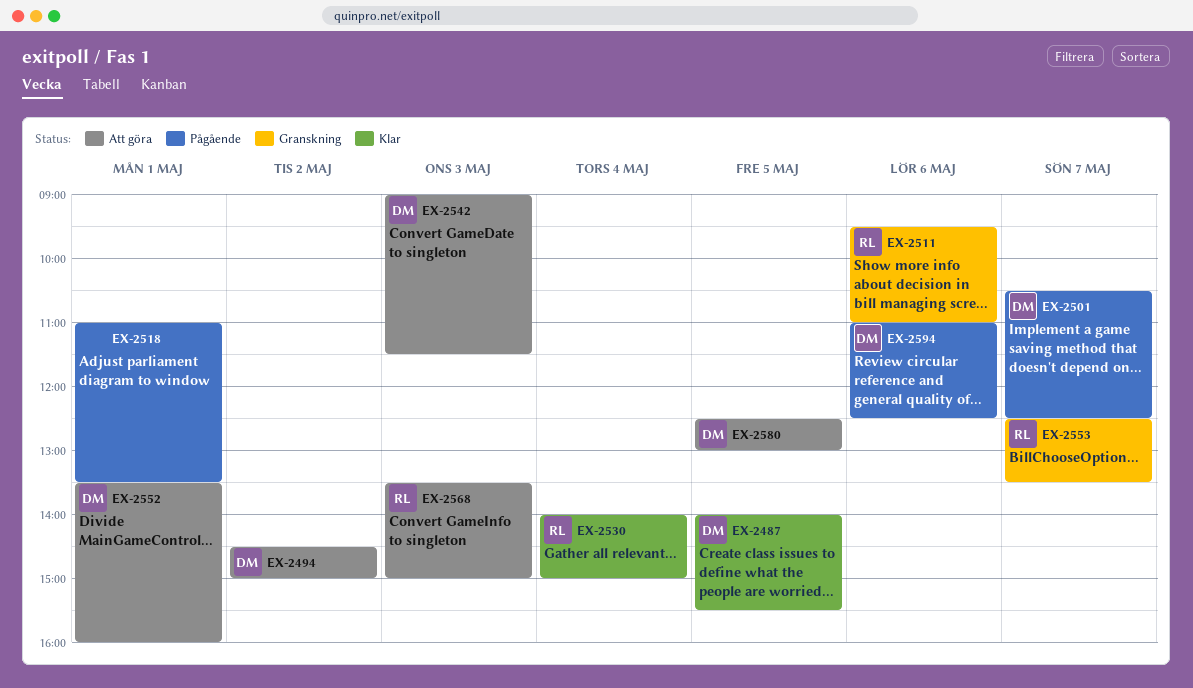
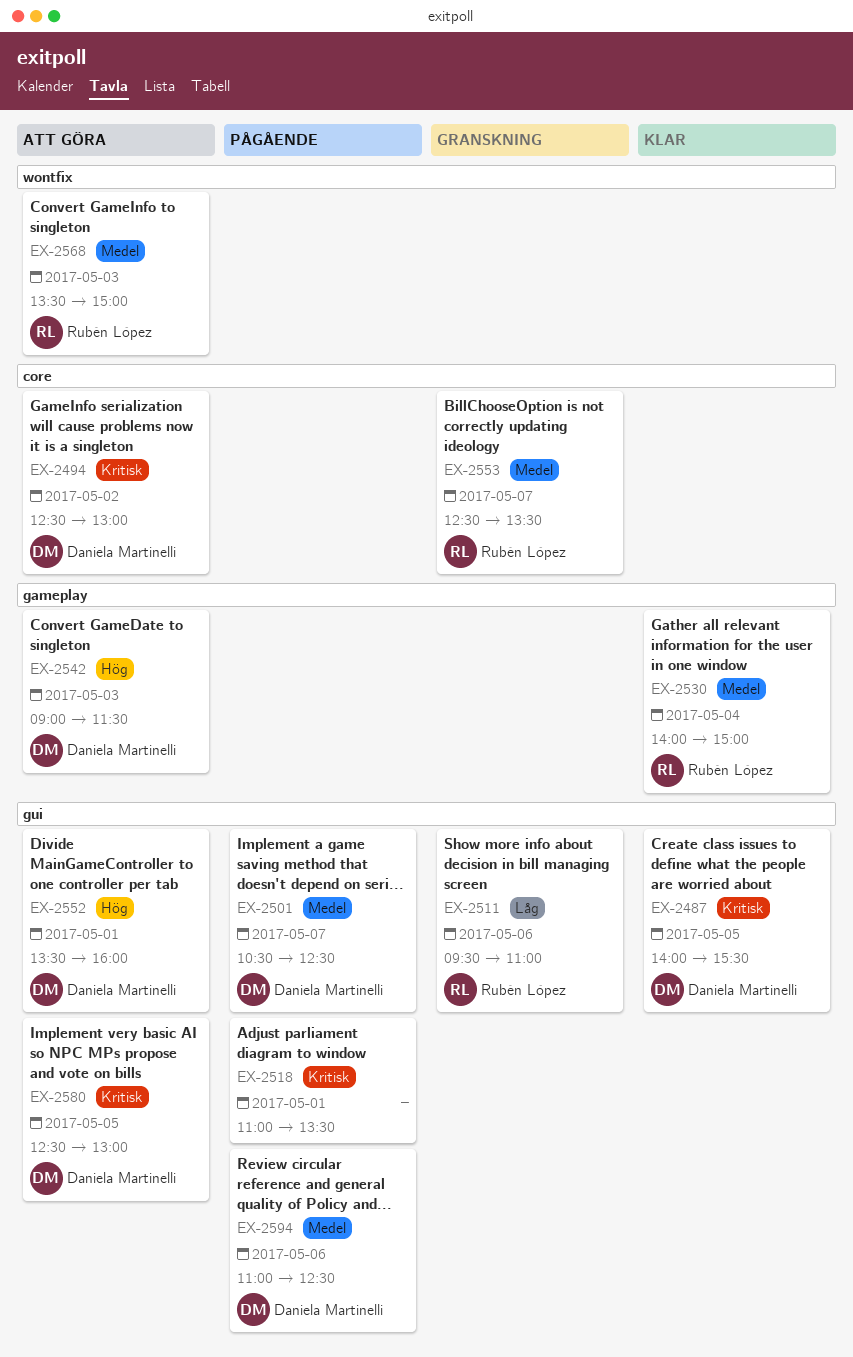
EX-2494, begins: 14:30 -> 12:30
EX-2494, ends: 15:00 -> 13:00

